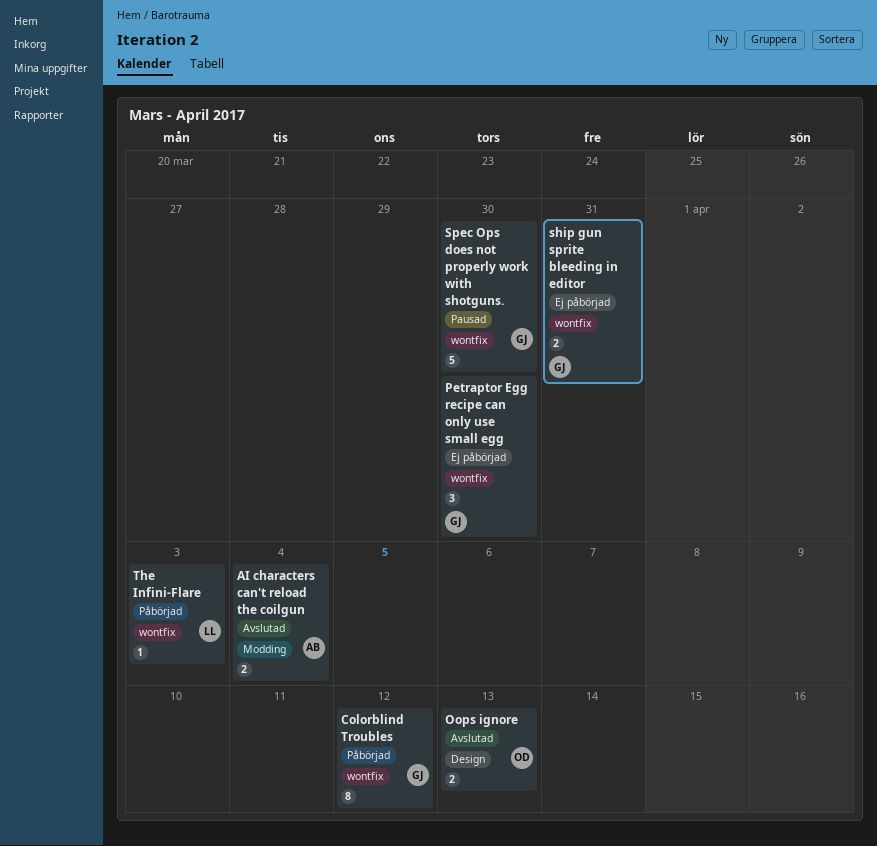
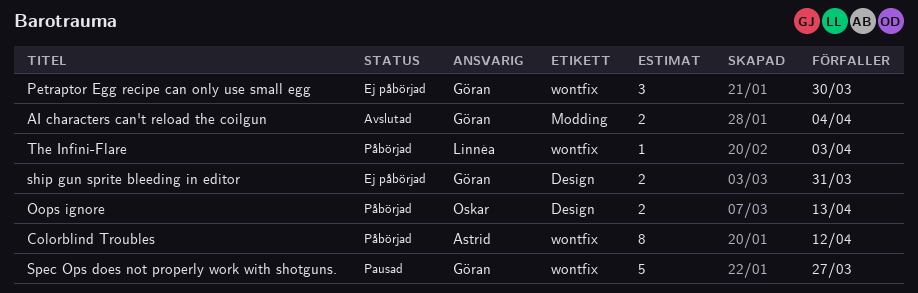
AI characters can't reload the coilgun, owner: Astrid -> Göran
Colorblind Troubles, owner: Göran -> Astrid
Oops ignore, status: Avslutad -> Påbörjad
ship gun sprite bleeding in editor, label: wontfix -> Design
Spec Ops does not properly work with shotguns., due: Mar 30 -> Mar 27

